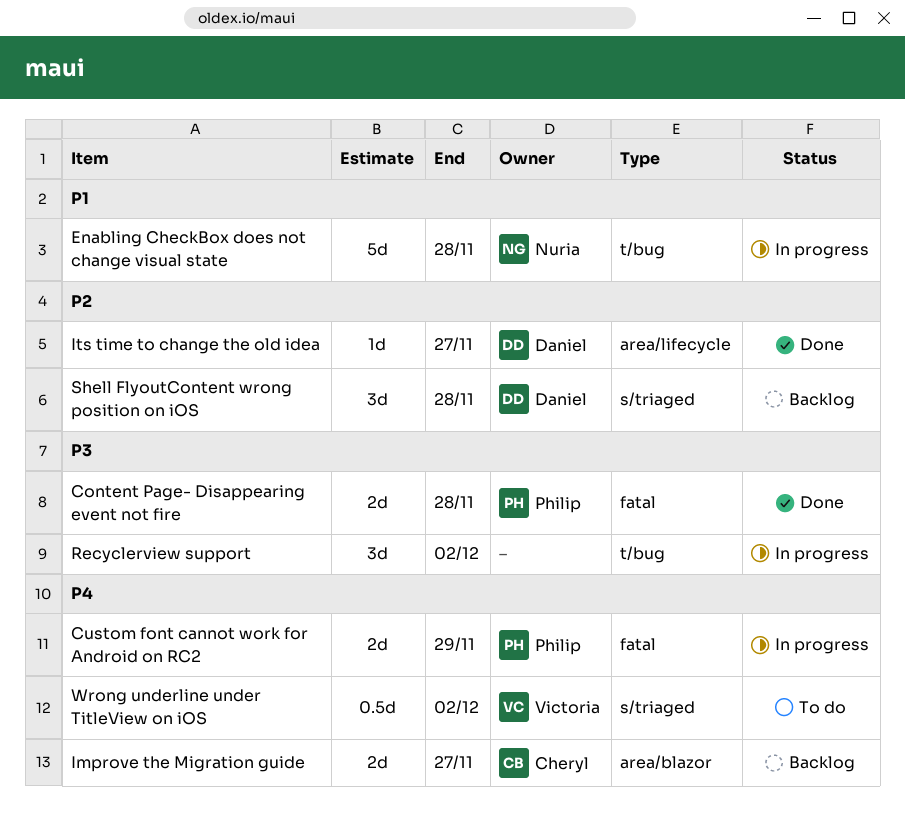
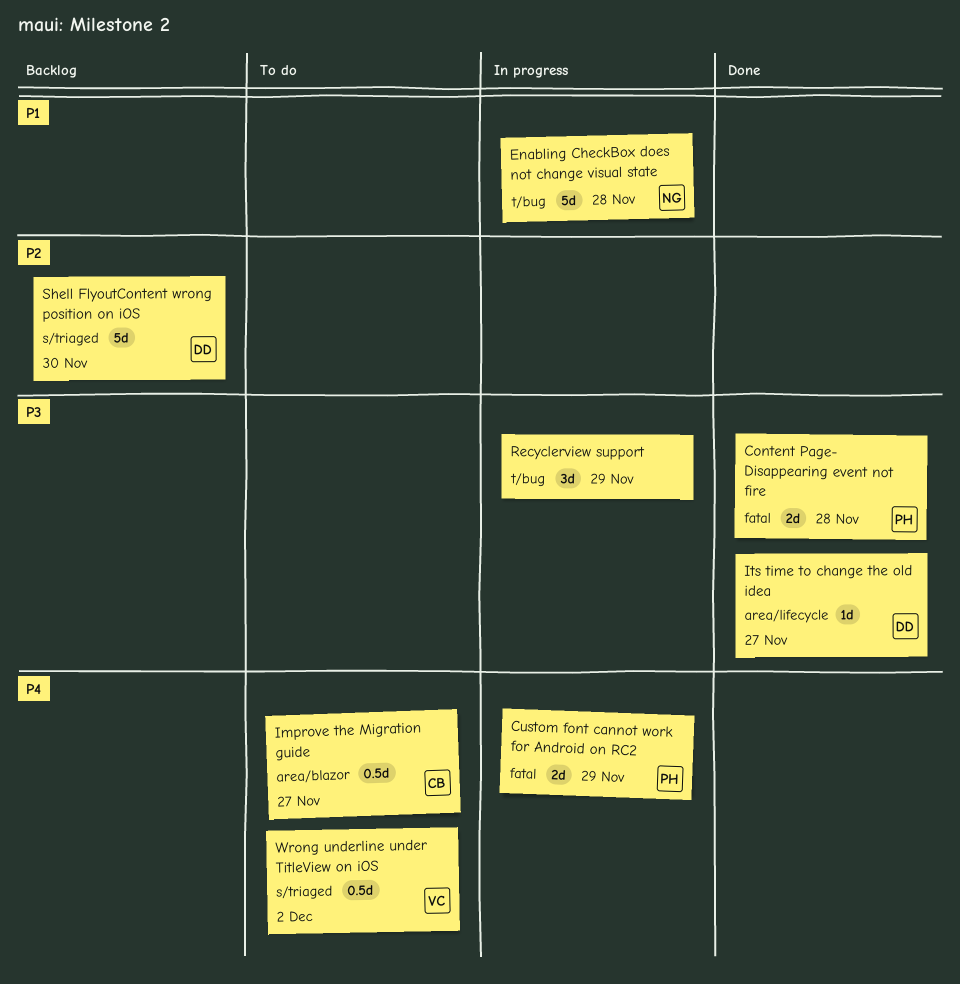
Improve the Migration guide, status: Backlog -> To do
Improve the Migration guide, estimate: 2d -> 0.5d
Its time to change the old idea, priority: P2 -> P3
Recyclerview support, due: Dec 2 -> Nov 29
Shell FlyoutContent wrong position on iOS, estimate: 3d -> 5d
Shell FlyoutContent wrong position on iOS, due: Nov 28 -> Nov 30

